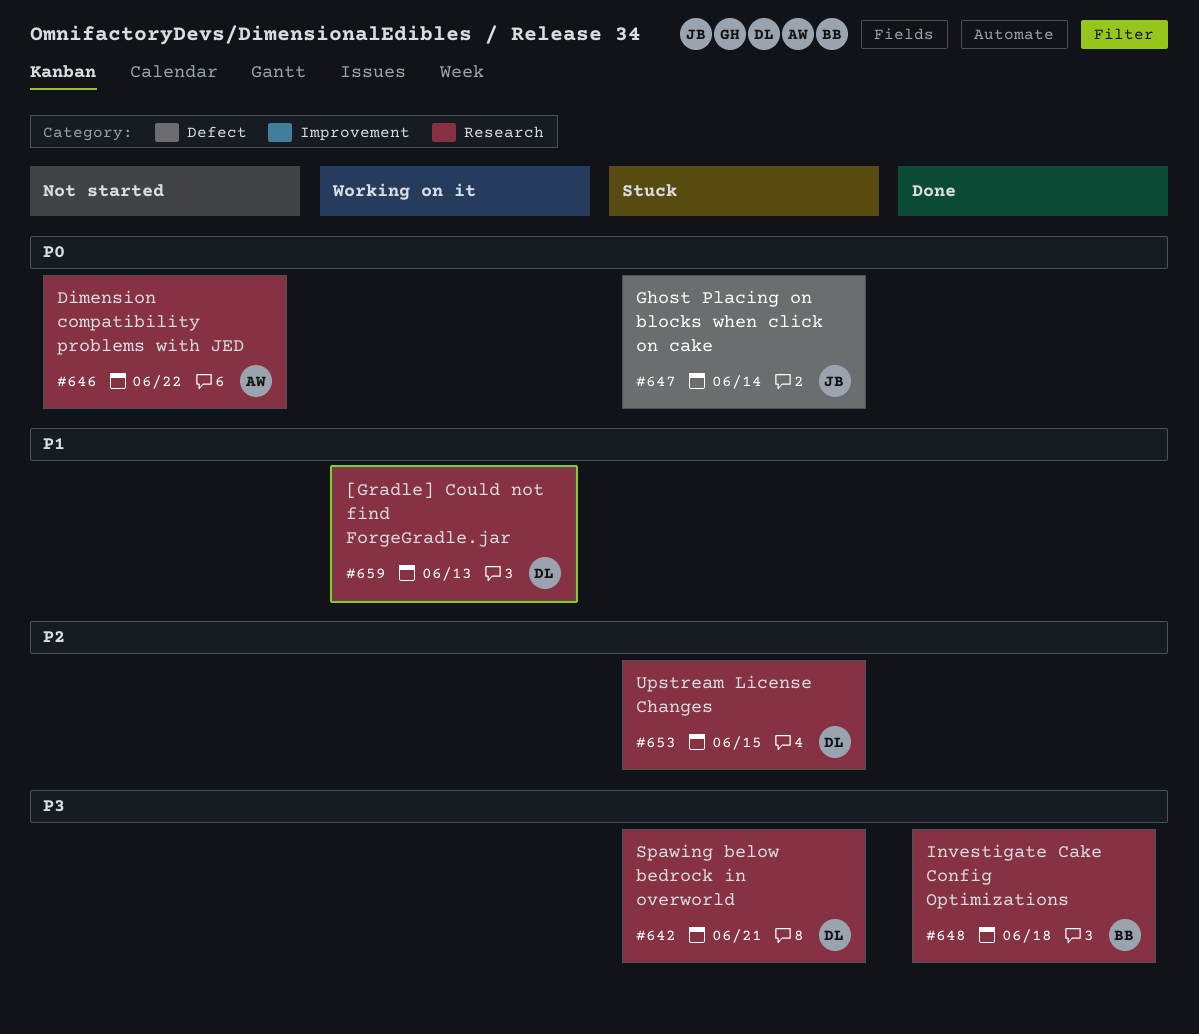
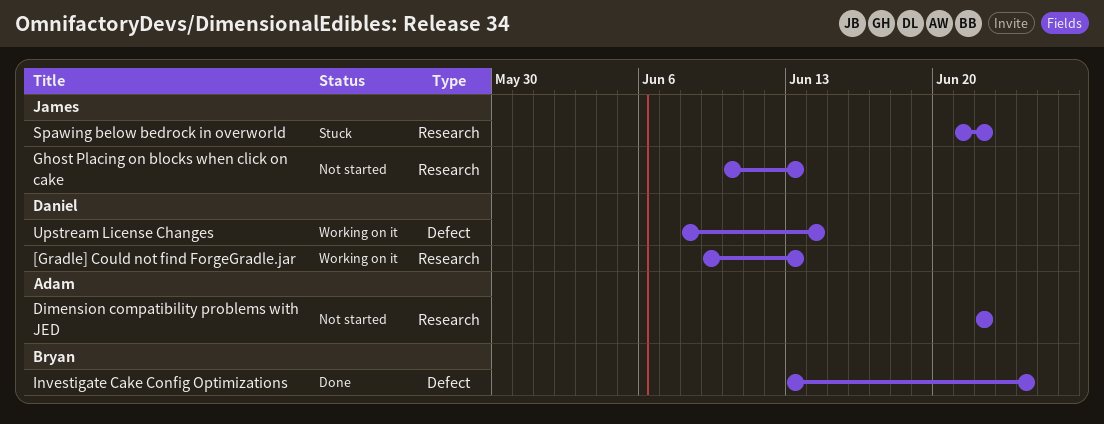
Ghost Placing on blocks when click on cake, status: Stuck -> Not started
Ghost Placing on blocks when click on cake, label: Defect -> Research
Ghost Placing on blocks when click on cake, due: Jun 14 -> Jun 13
Investigate Cake Config Optimizations, label: Research -> Defect
Investigate Cake Config Optimizations, due: Jun 18 -> Jun 24
Spawing below bedrock in overworld, owner: Daniel -> James
Spawing below bedrock in overworld, due: Jun 21 -> Jun 22
Upstream License Changes, status: Stuck -> Working on it
Upstream License Changes, label: Research -> Defect
Upstream License Changes, due: Jun 15 -> Jun 14

